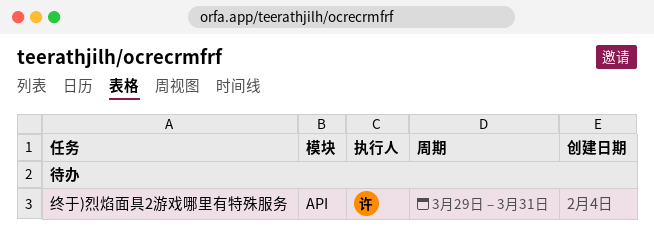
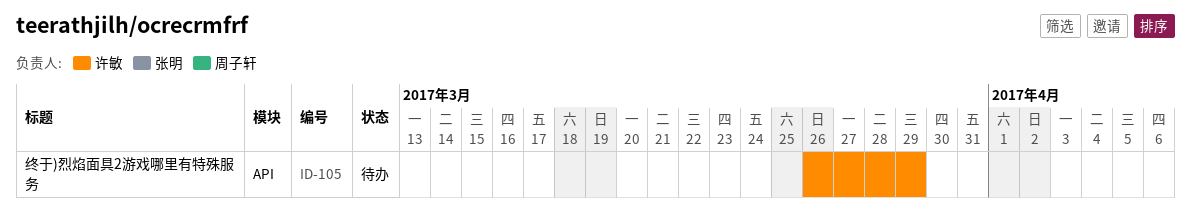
终于)烈焰面具2游戏哪里有特殊服务, start: Mar 29 -> Mar 26
终于)烈焰面具2游戏哪里有特殊服务, due: Mar 31 -> Mar 29

